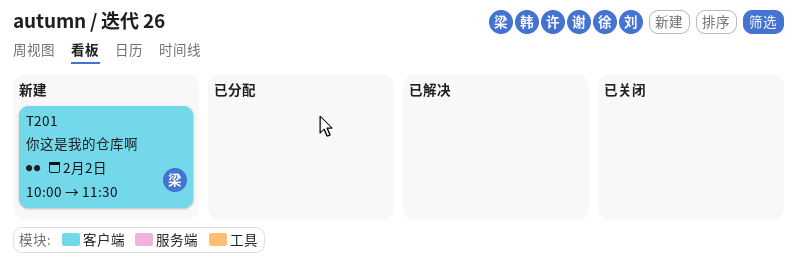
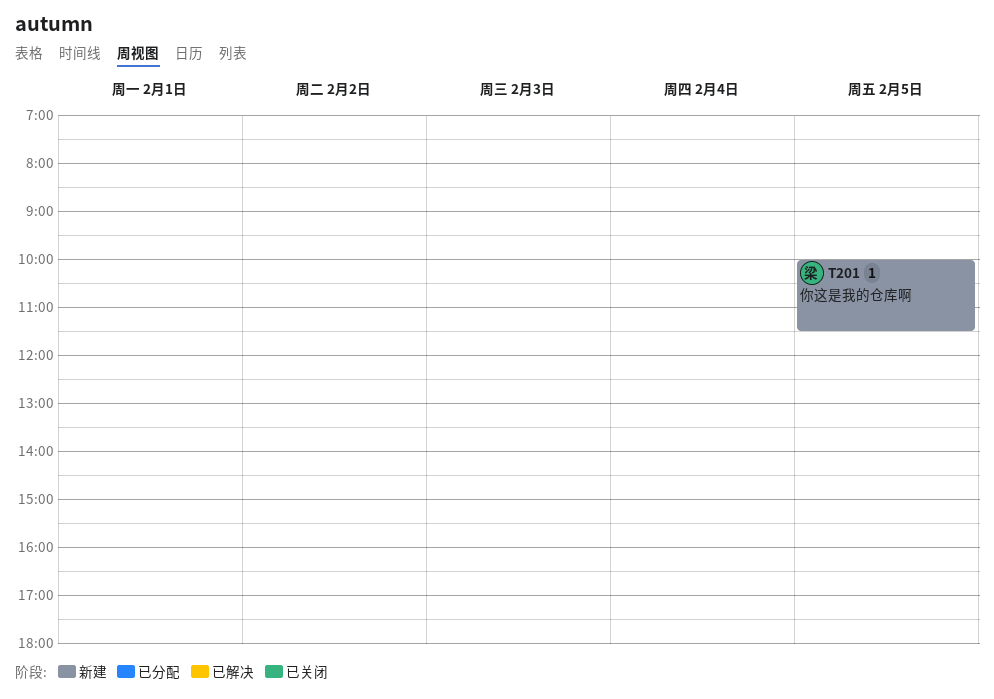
T201, estimate: 2 -> 1
T201, day: Feb 2 -> Feb 5

